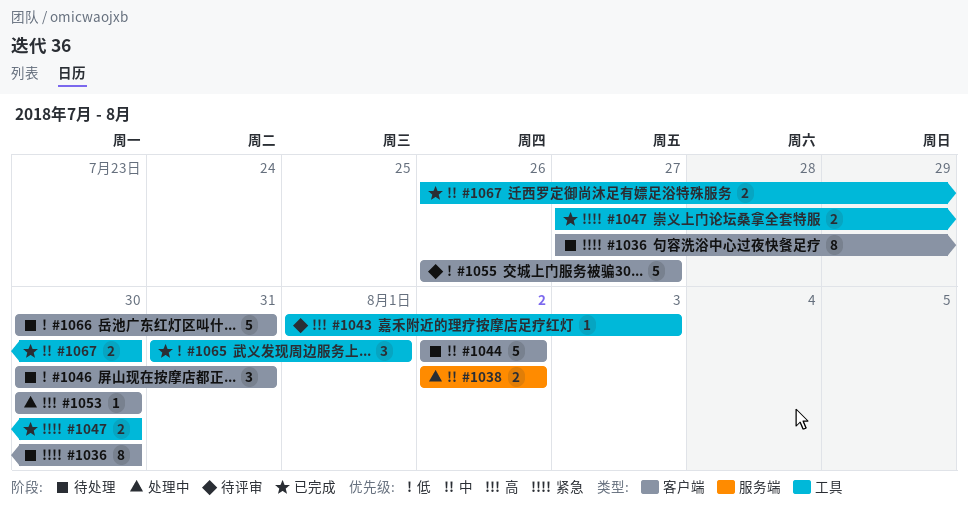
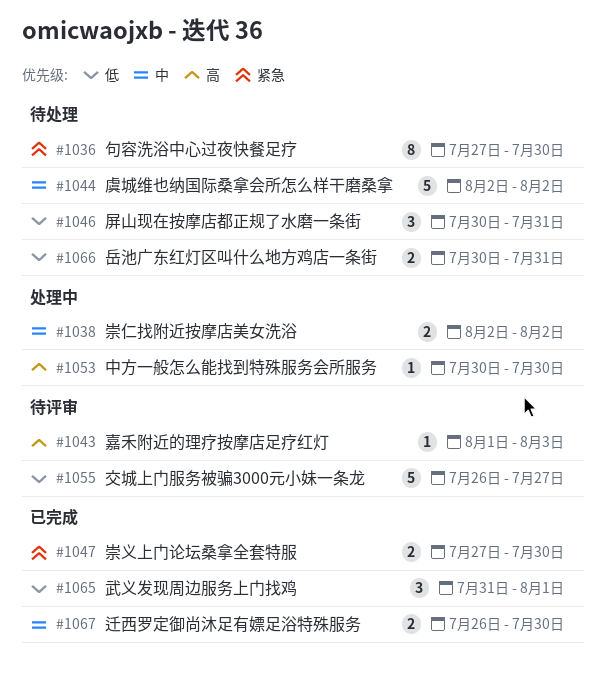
#1066, estimate: 5 -> 2

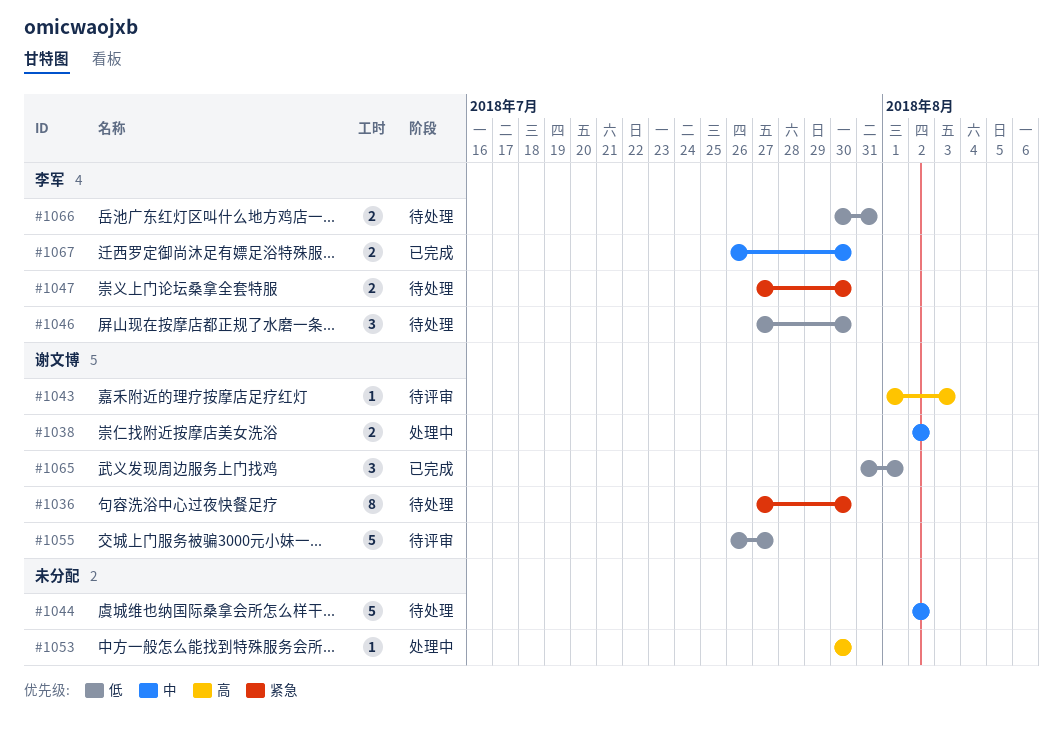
#1046, start: Jul 30 -> Jul 27
#1046, due: Jul 31 -> Jul 30
#1047, status: 已完成 -> 待处理

